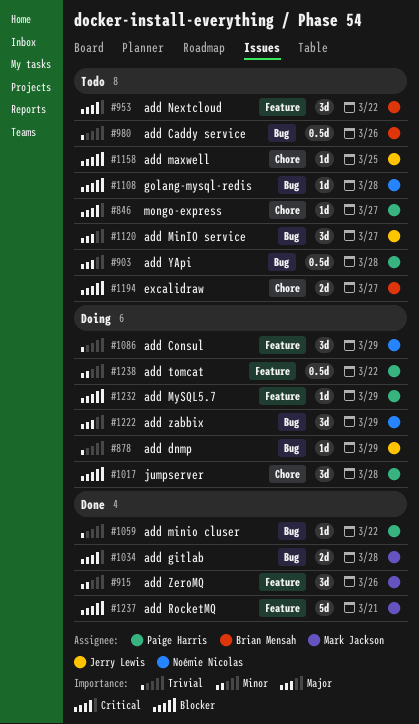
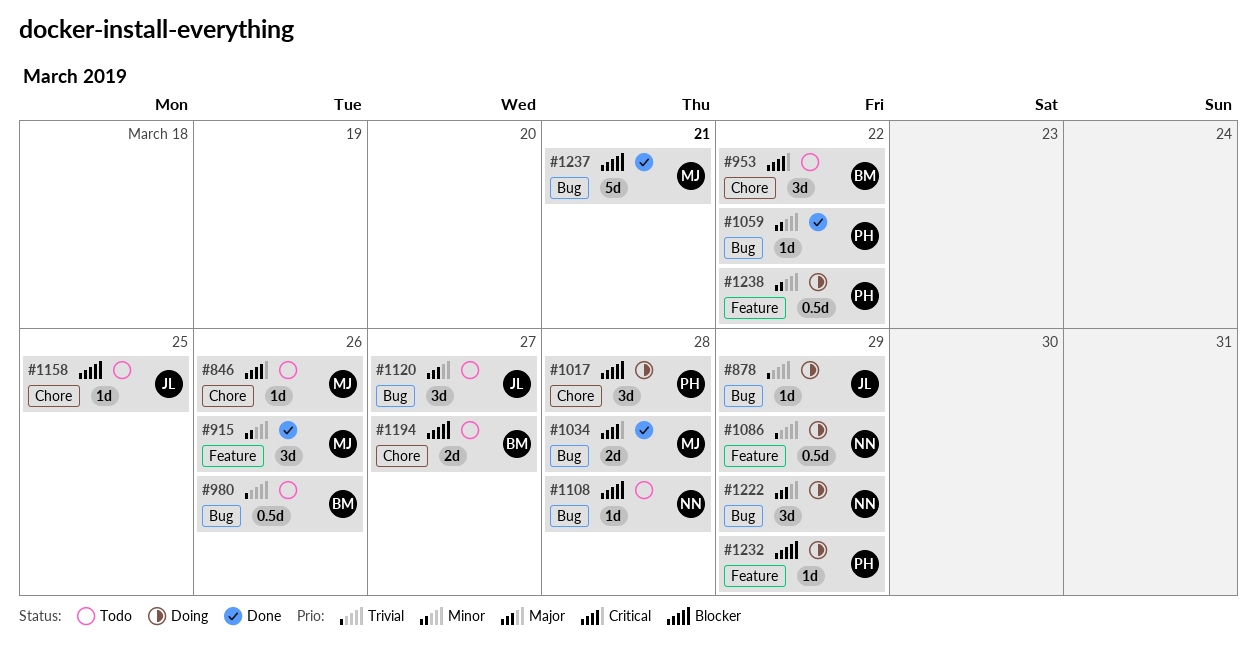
#846, owner: Paige Harris -> Mark Jackson
#846, due: Mar 27 -> Mar 26
#903: present -> none
#953, label: Feature -> Chore
#1059, priority: Trivial -> Minor
#1086, estimate: 3d -> 0.5d
#1237, label: Feature -> Bug

